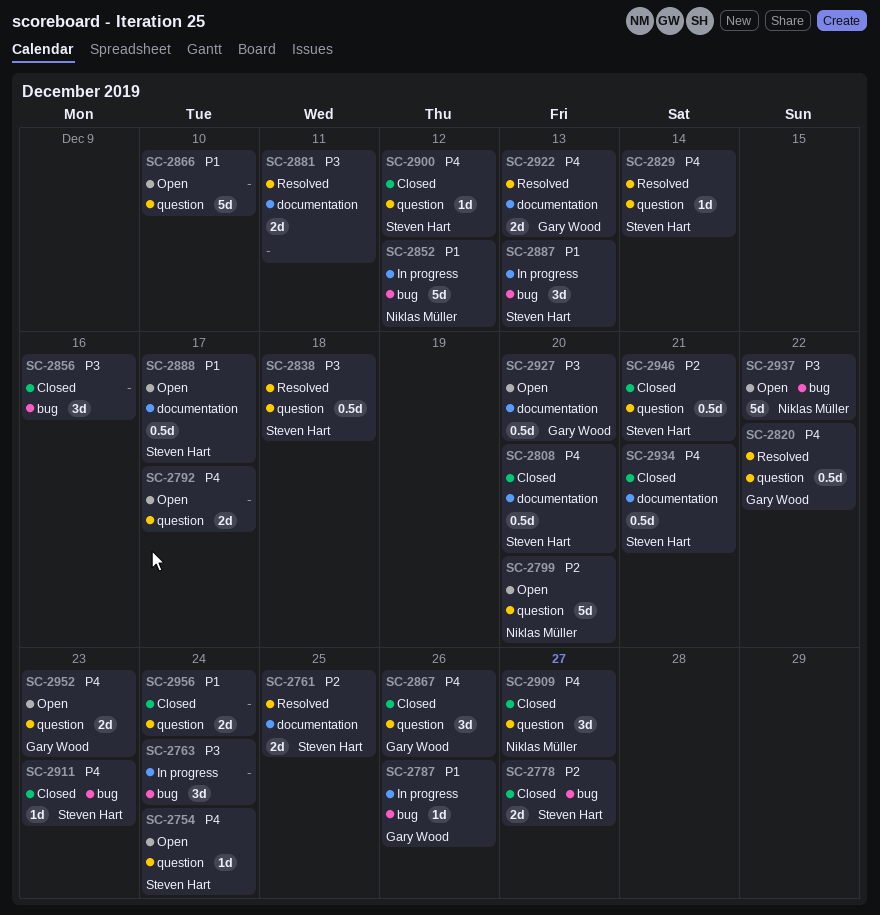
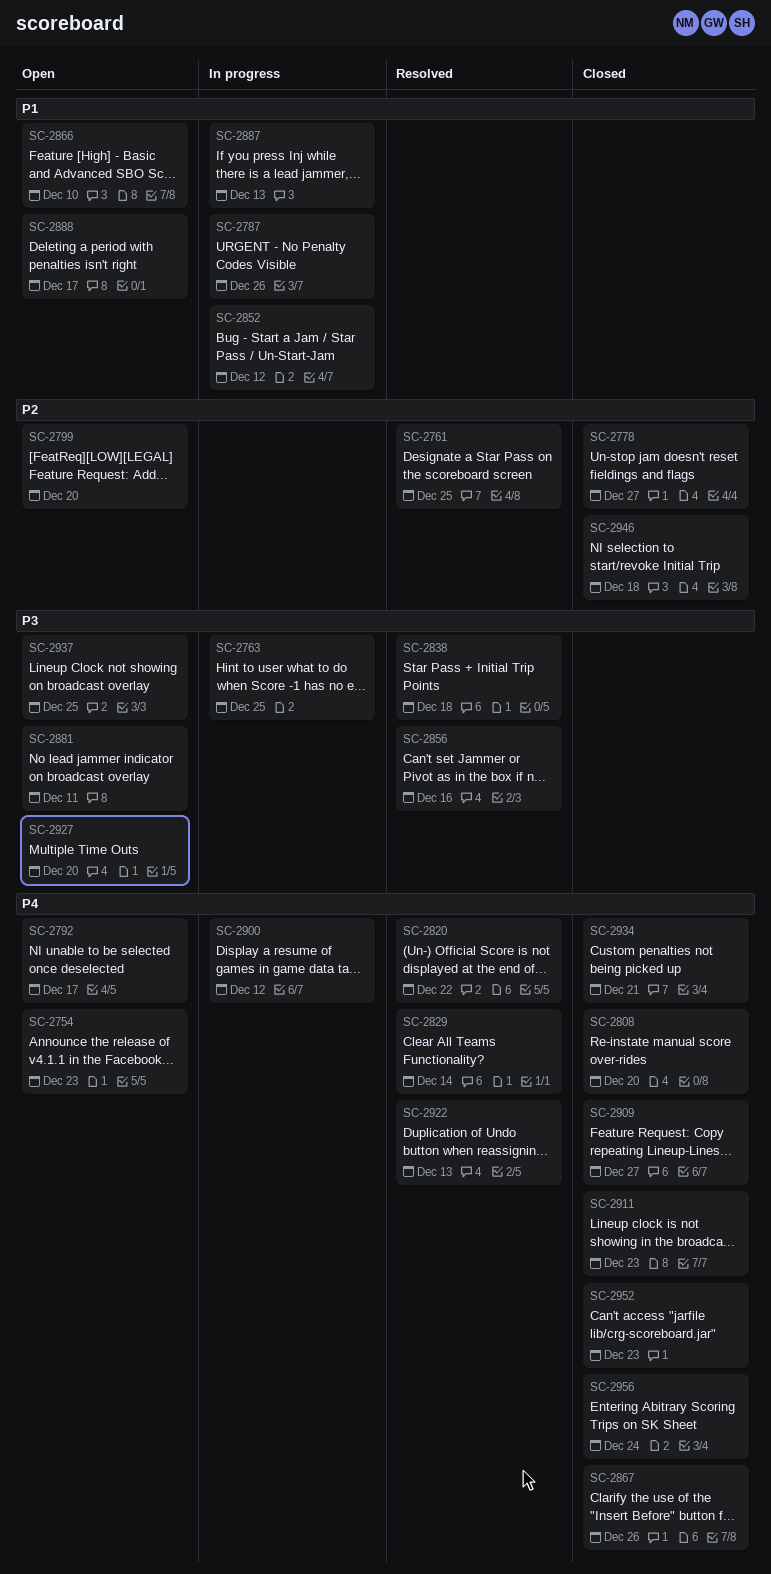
SC-2754, due: Dec 24 -> Dec 23
SC-2763, due: Dec 24 -> Dec 25
SC-2856, status: Closed -> Resolved
SC-2881, status: Resolved -> Open
SC-2900, status: Closed -> In progress
SC-2937, due: Dec 22 -> Dec 25
SC-2946, due: Dec 21 -> Dec 18
SC-2952, status: Open -> Closed
SC-2956, priority: P1 -> P4

